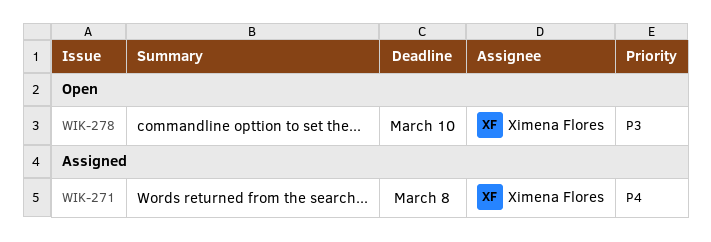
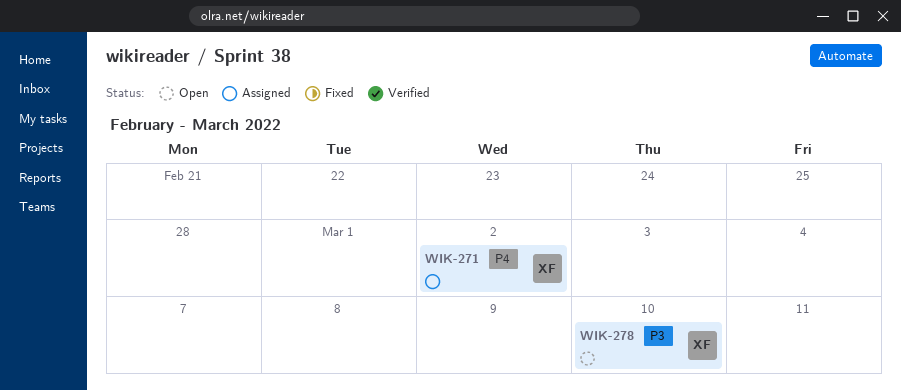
WIK-271, due: Mar 8 -> Mar 2

